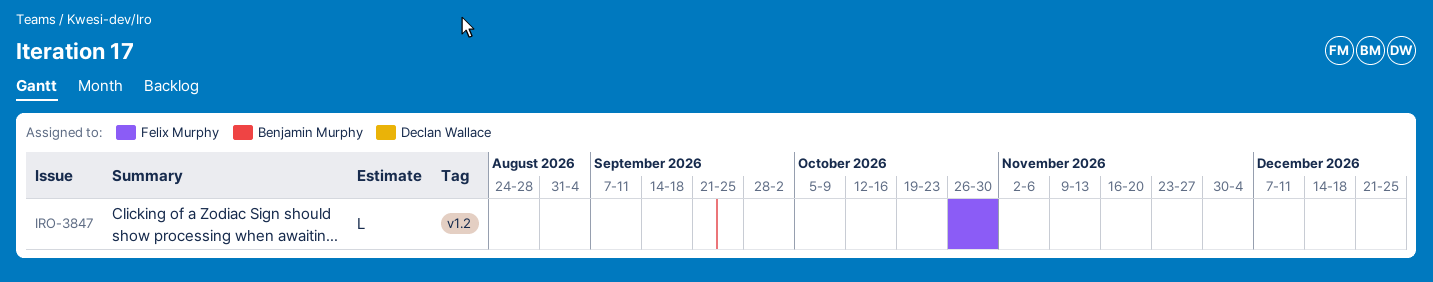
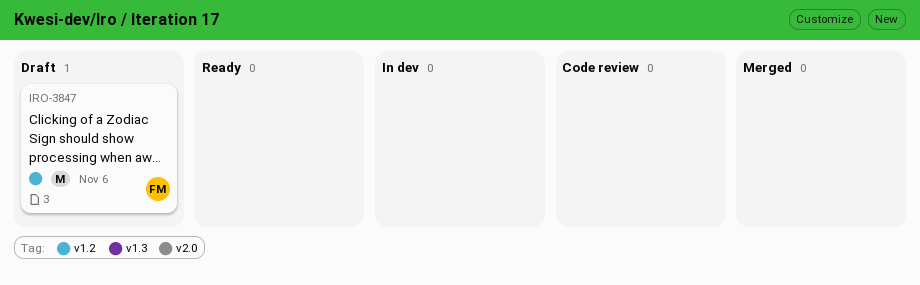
IRO-3847, estimate: L -> M
IRO-3847, due: Oct 30 -> Nov 6

